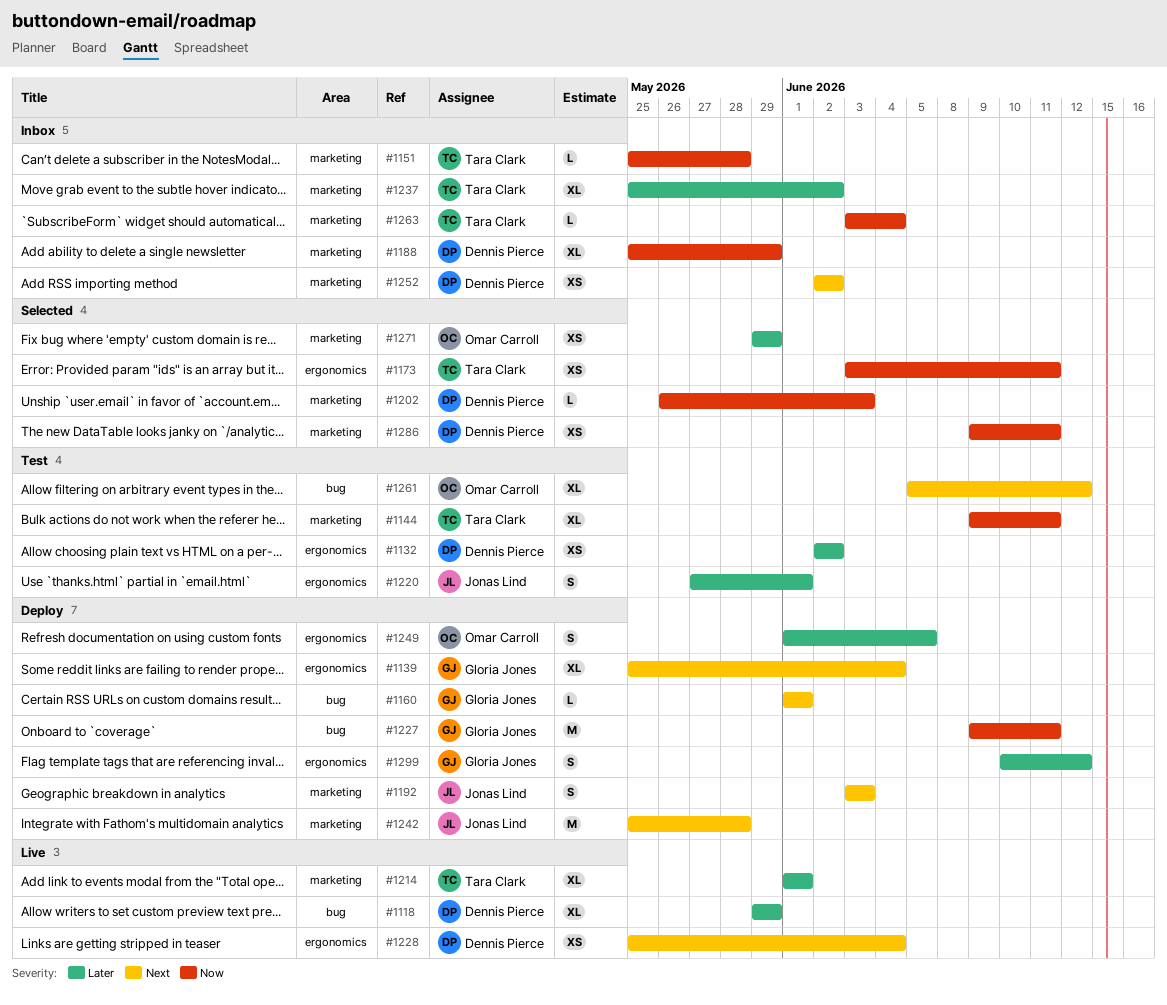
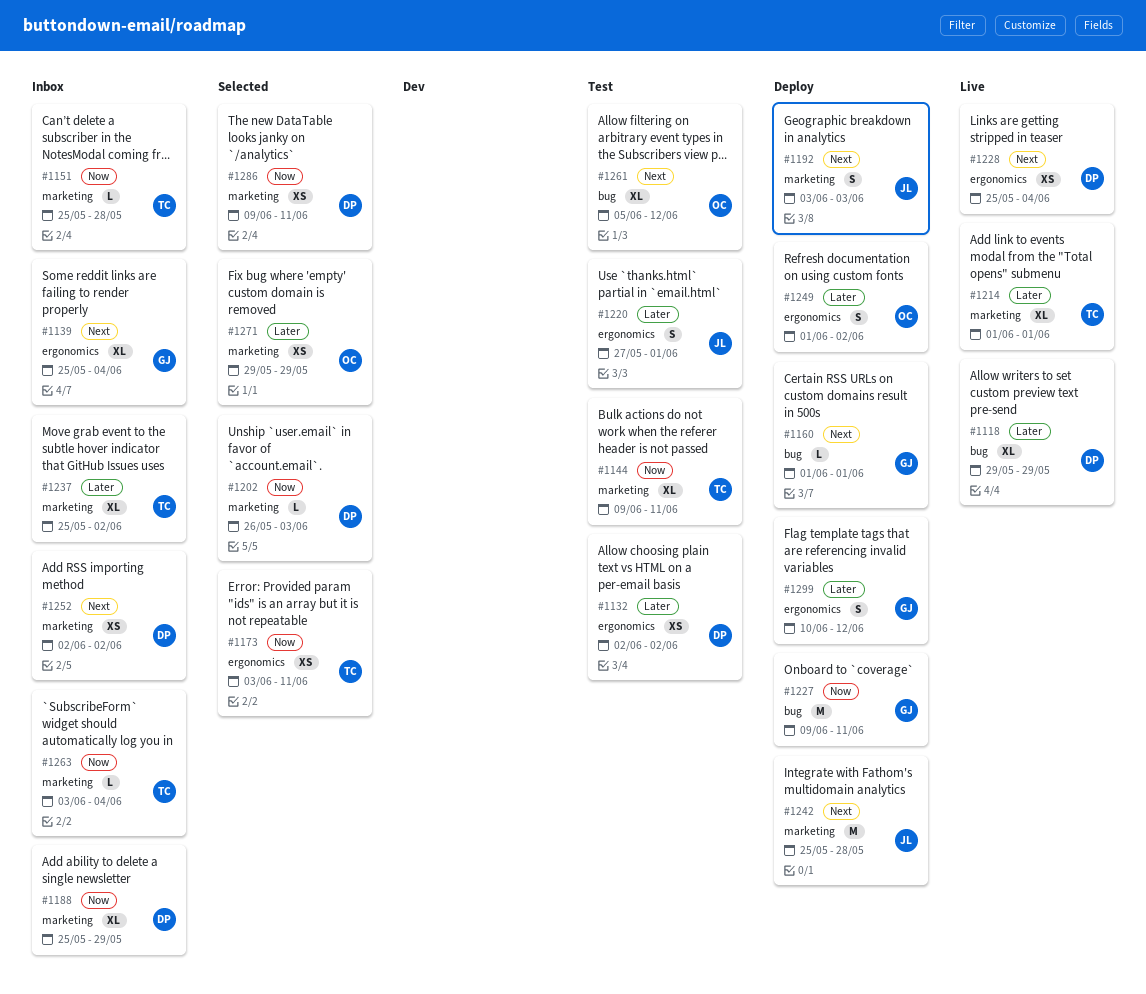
#1139, status: Deploy -> Inbox
#1249, due: Jun 5 -> Jun 2

